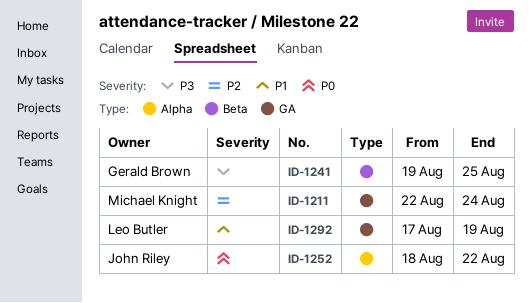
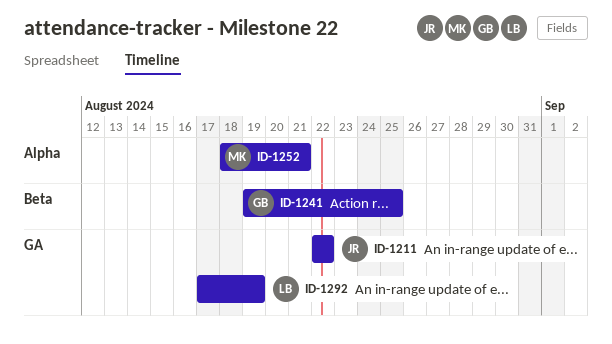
ID-1211, owner: Michael Knight -> John Riley
ID-1211, due: Aug 24 -> Aug 22
ID-1252, owner: John Riley -> Michael Knight
ID-1252, due: Aug 22 -> Aug 21

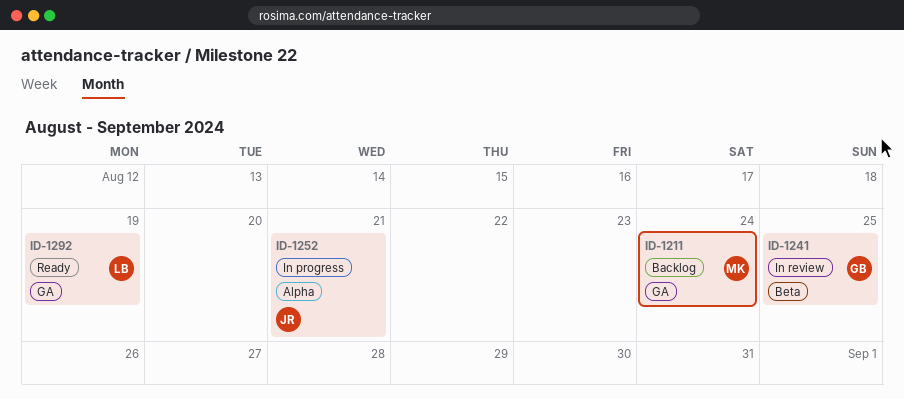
ID-1211, owner: JR -> MK
ID-1211, due: Aug 22 -> Aug 24
ID-1252, owner: MK -> JR

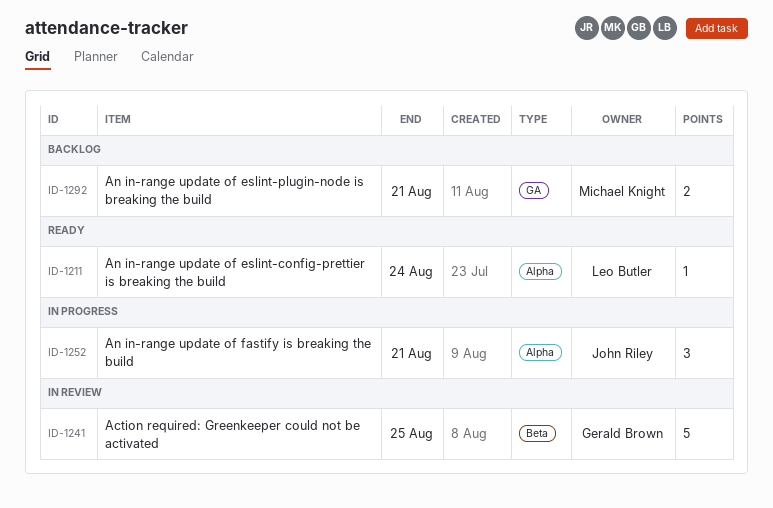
ID-1211, status: Backlog -> Ready
ID-1211, owner: Michael Knight -> Leo Butler
ID-1211, label: GA -> Alpha
ID-1292, status: Ready -> Backlog
ID-1292, owner: Leo Butler -> Michael Knight
ID-1292, due: Aug 19 -> Aug 21

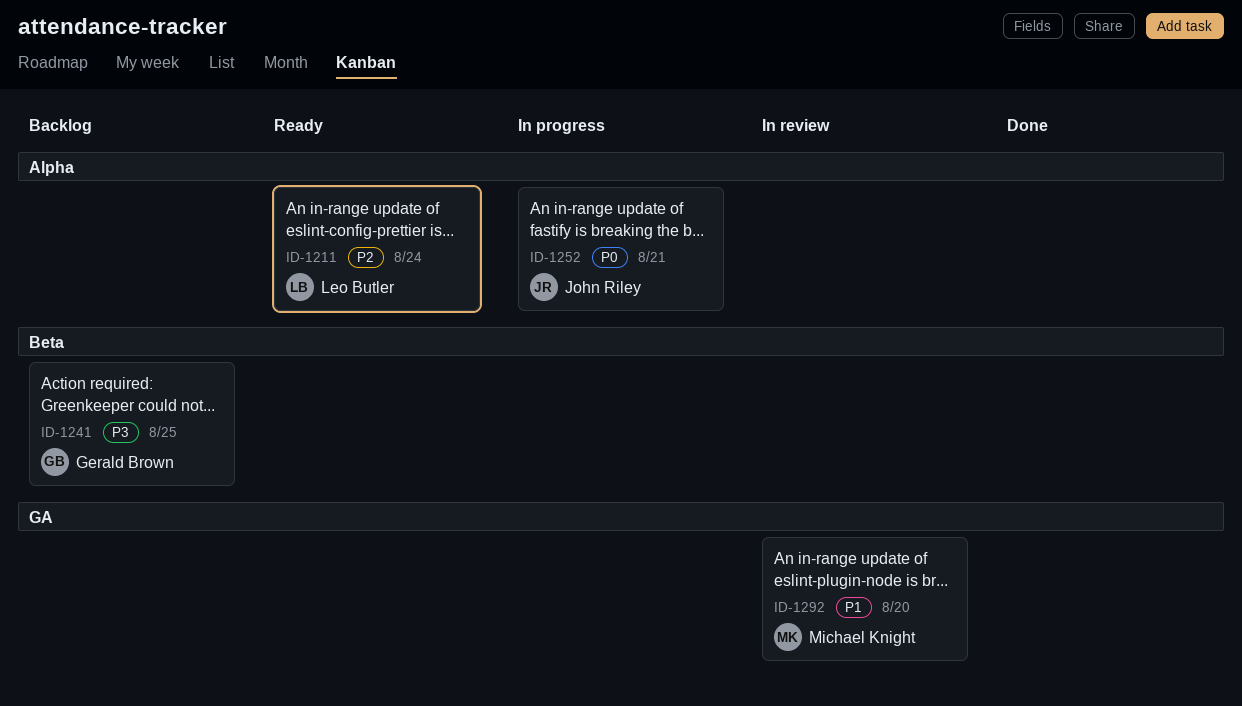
ID-1241, status: In review -> Backlog
ID-1292, status: Backlog -> In review
ID-1292, due: Aug 21 -> Aug 20

